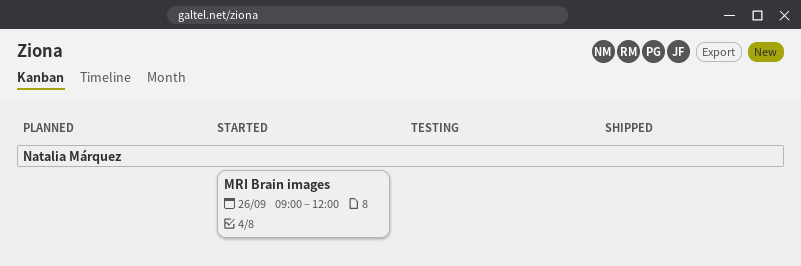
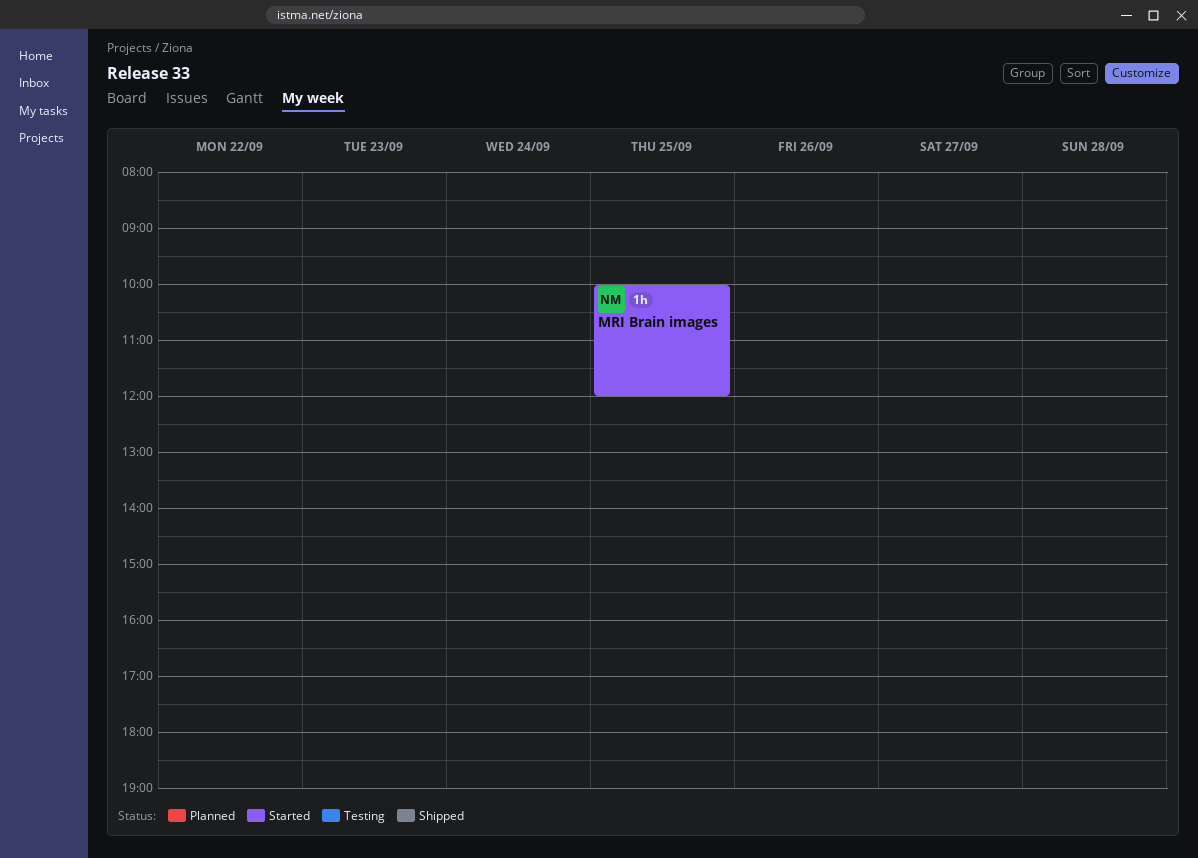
MRI Brain images, day: Sep 26 -> Sep 25
MRI Brain images, begins: 09:00 -> 10:00

